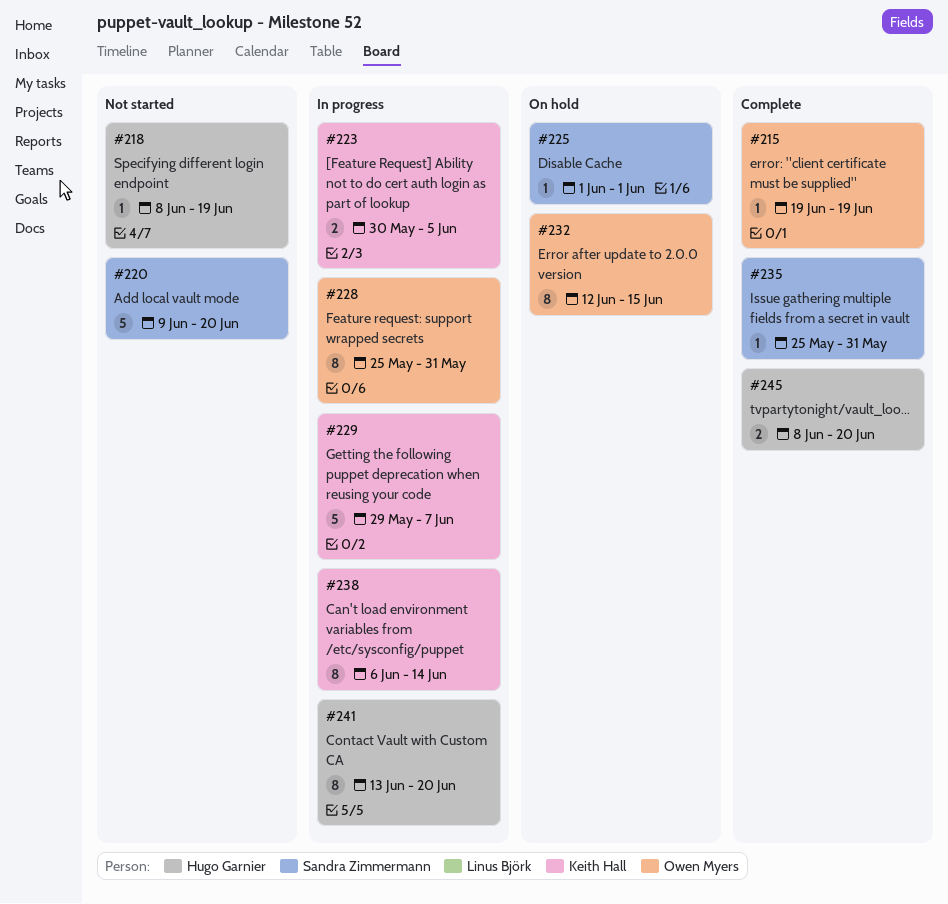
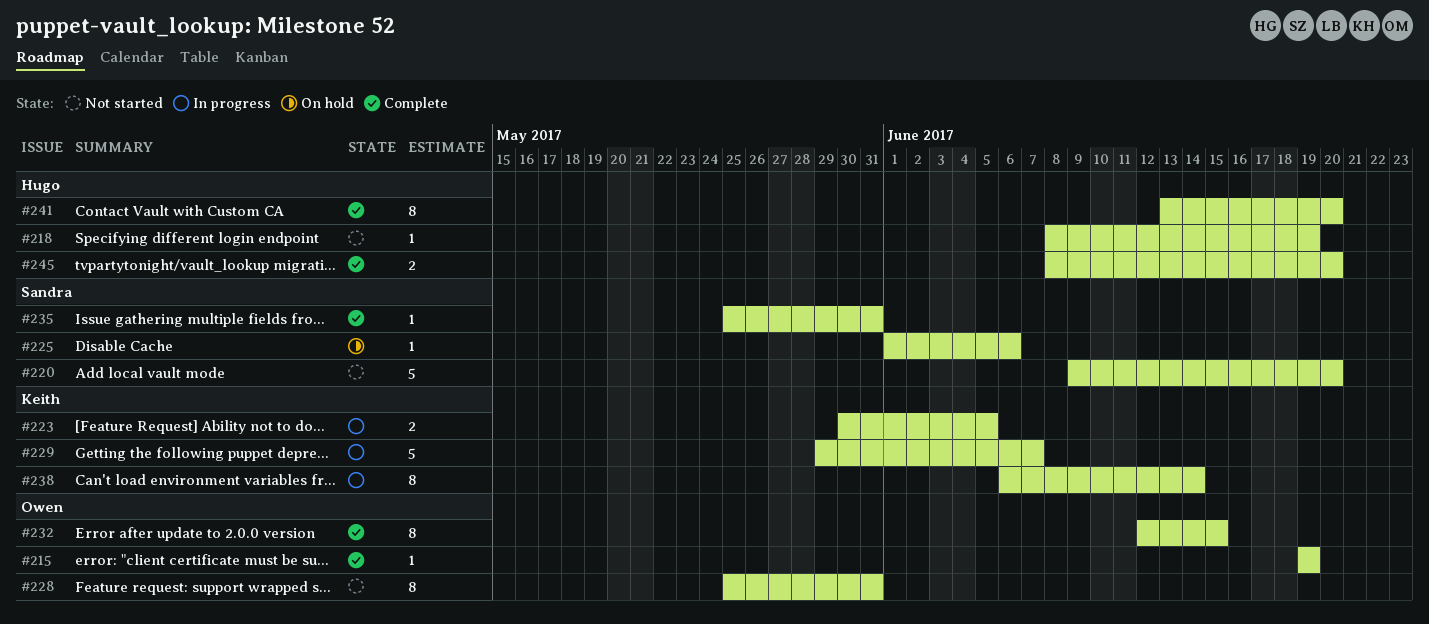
#225, due: Jun 1 -> Jun 6
#228, status: In progress -> Not started
#232, status: On hold -> Complete
#241, status: In progress -> Complete

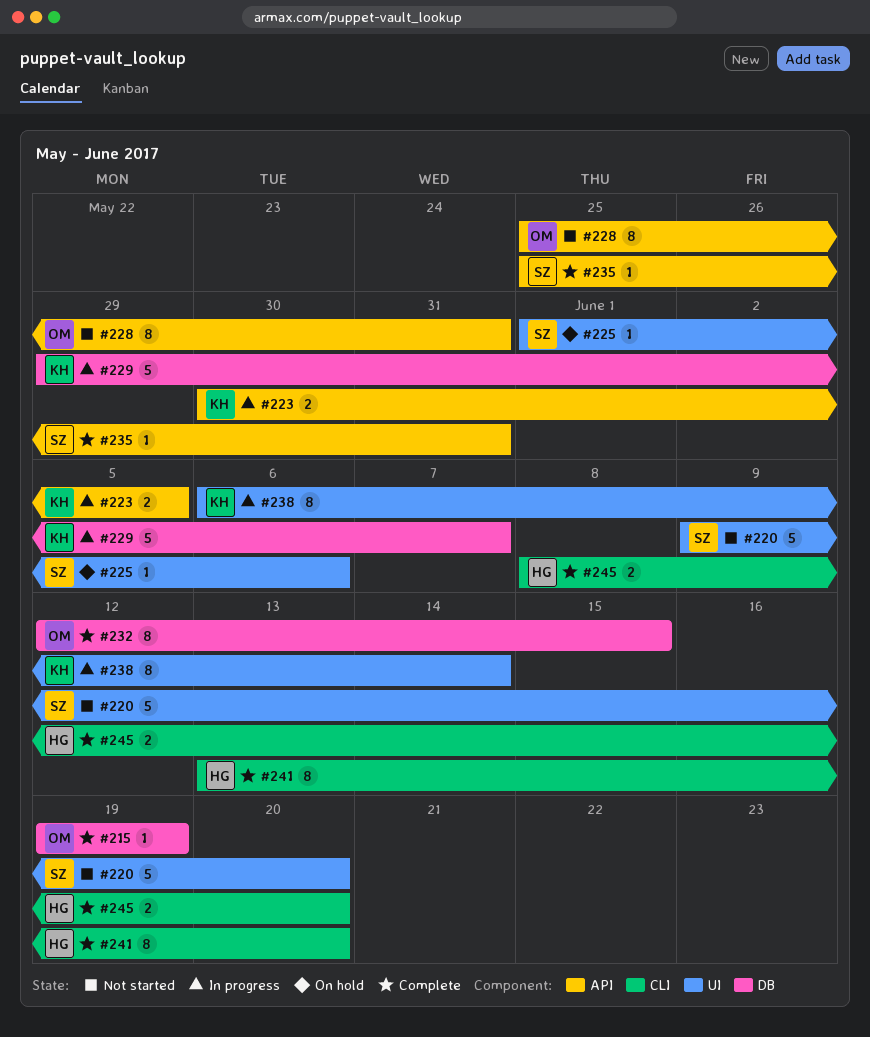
#218: present -> none

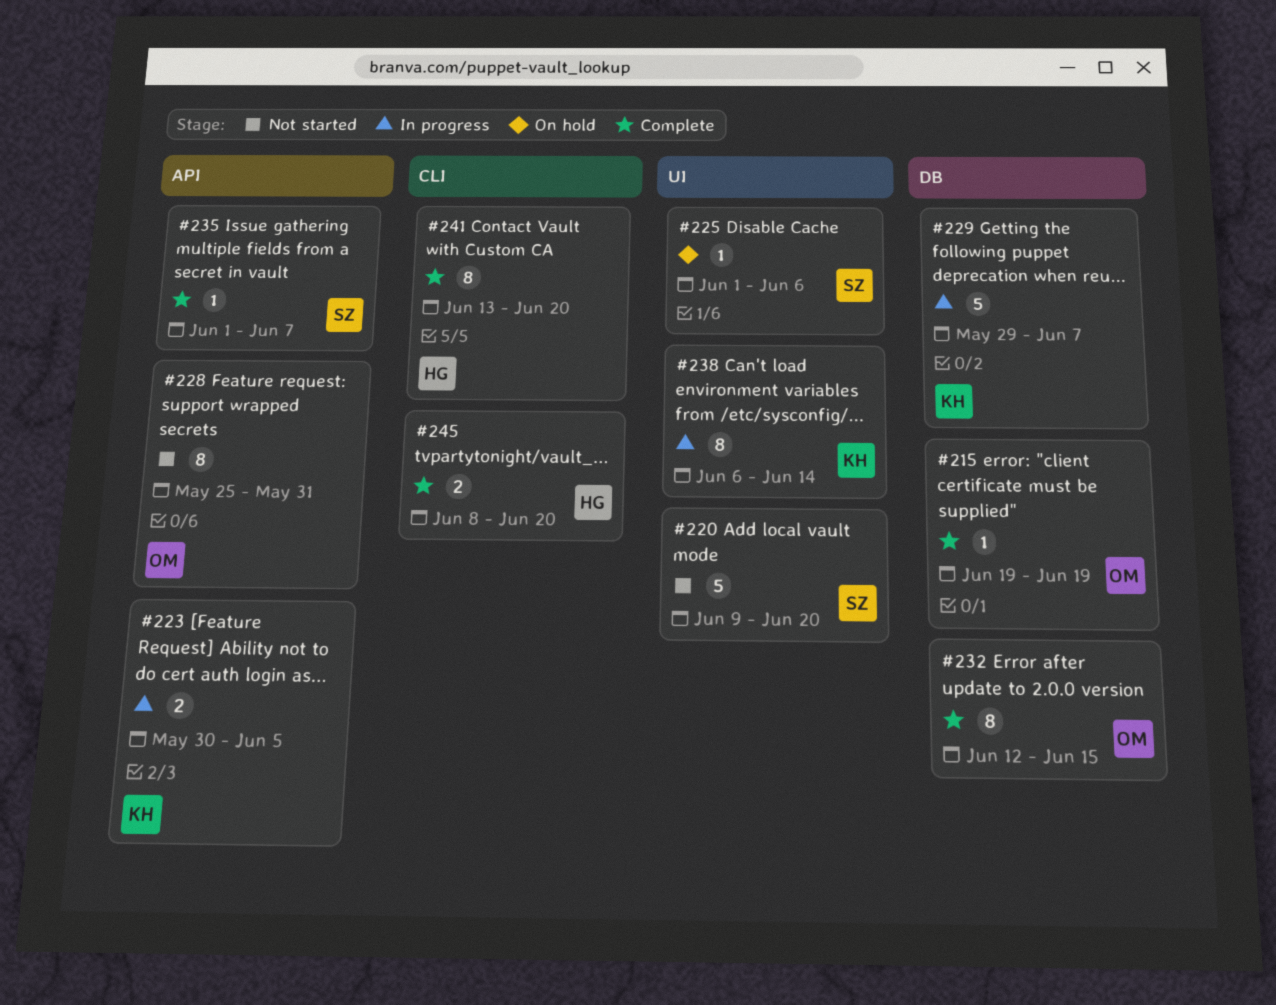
#235, start: May 25 -> Jun 1
#235, due: May 31 -> Jun 7

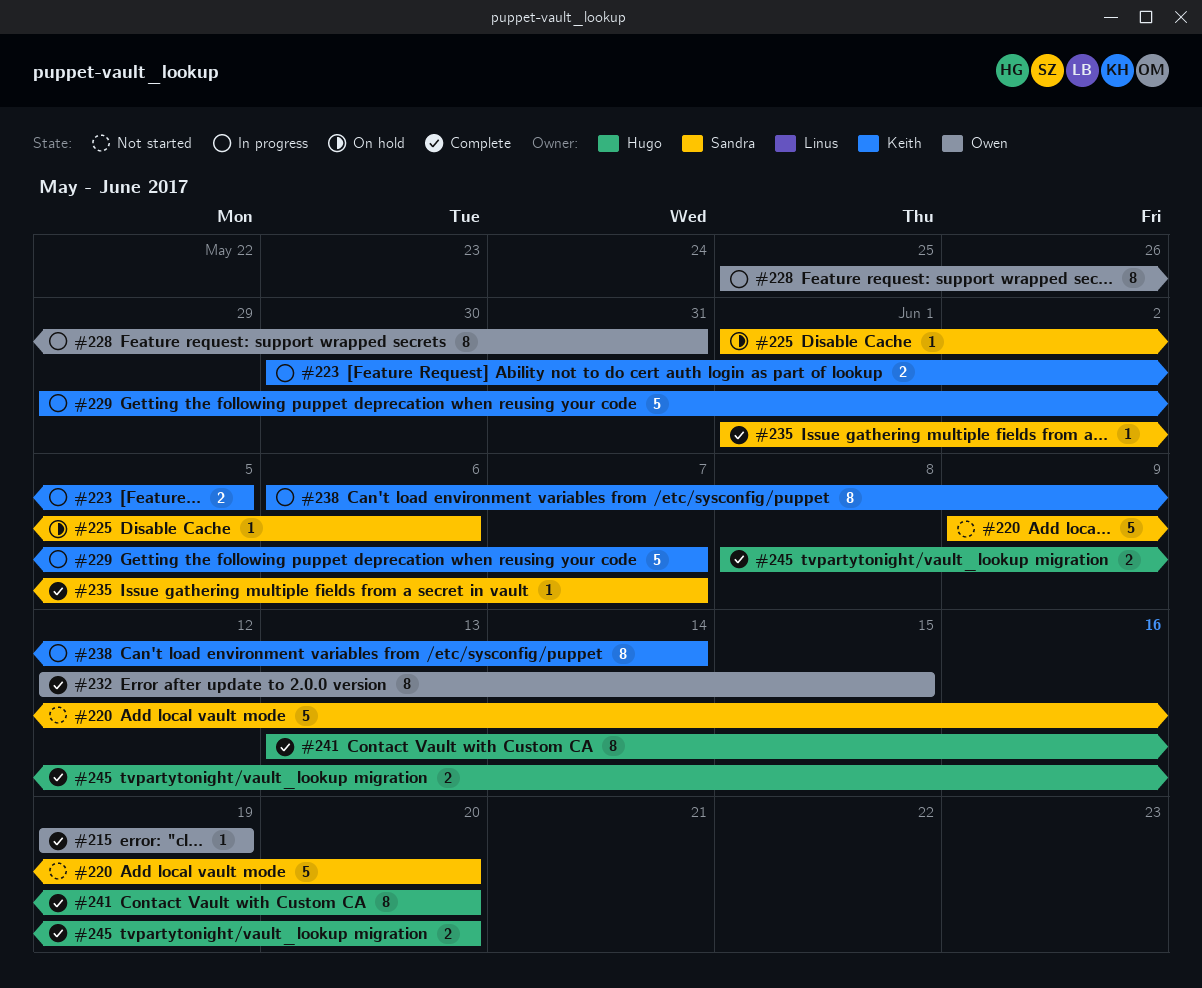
#228, status: Not started -> In progress

